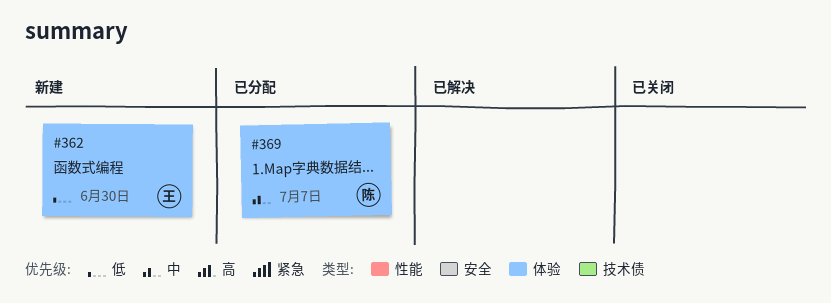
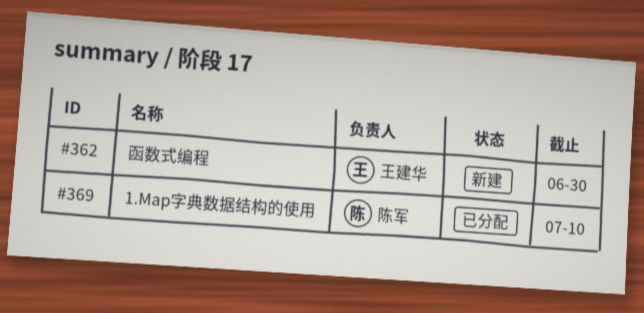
#369, due: Jul 7 -> Jul 10

